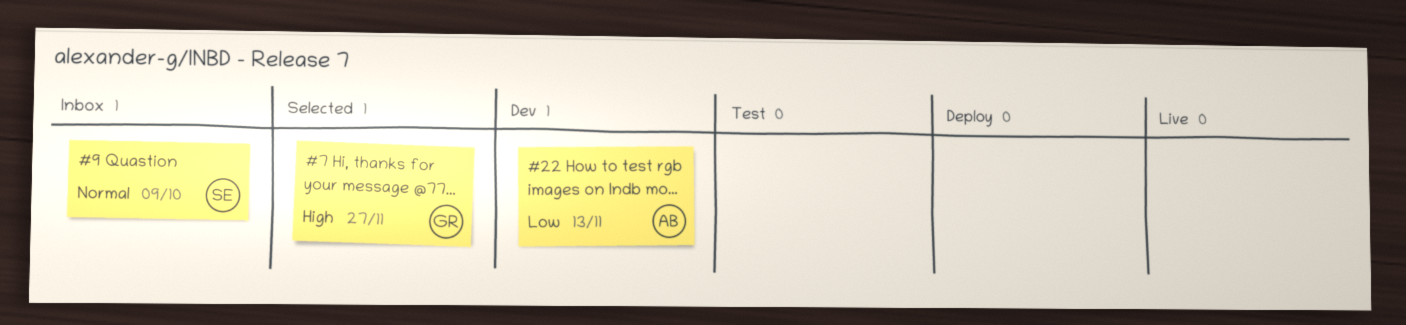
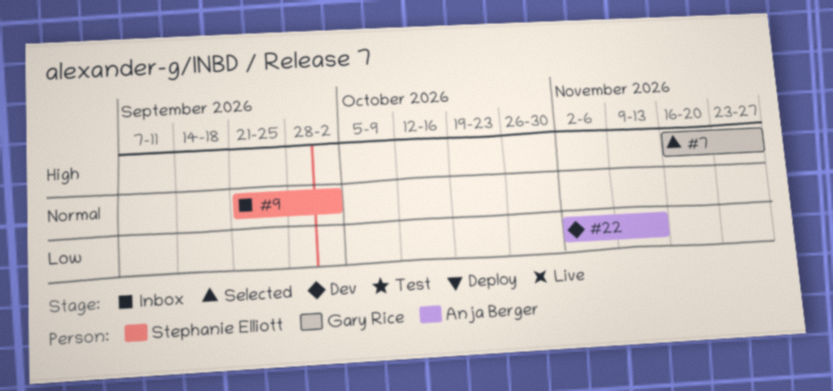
#9, due: Oct 9 -> Oct 2

